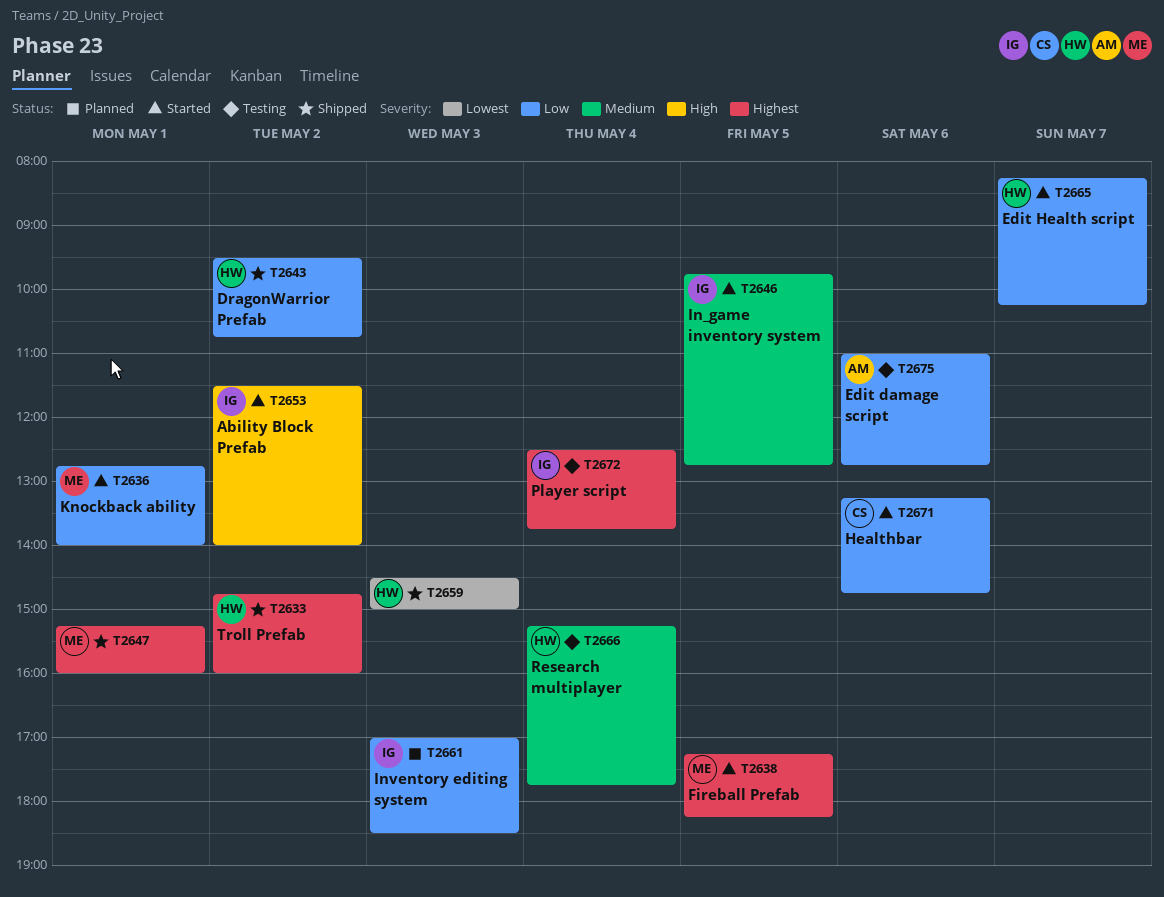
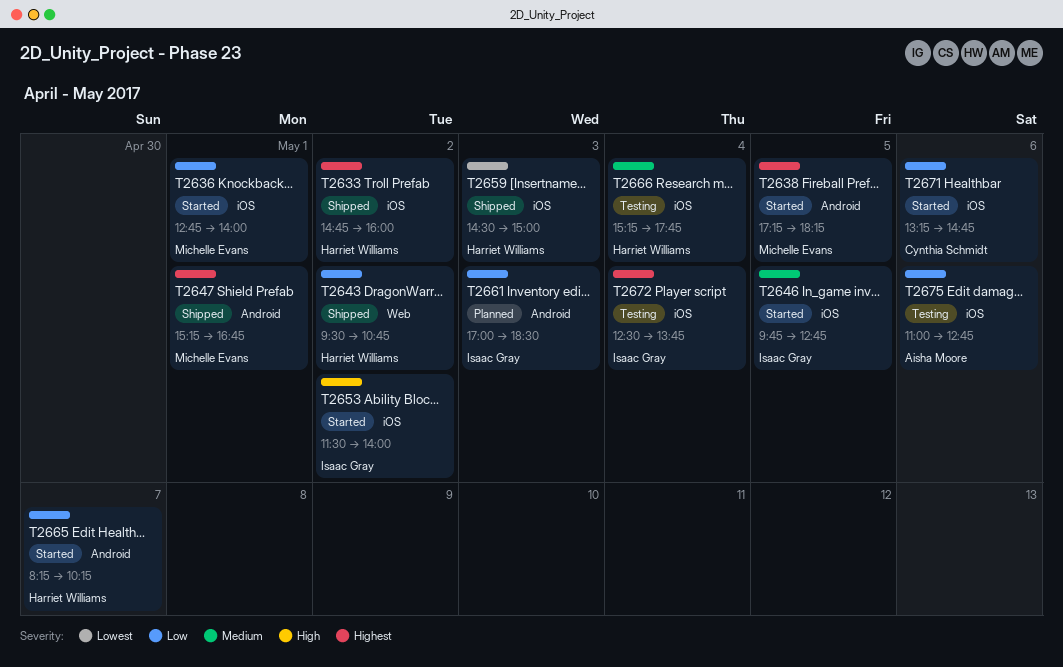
T2647, ends: 16:00 -> 16:45

